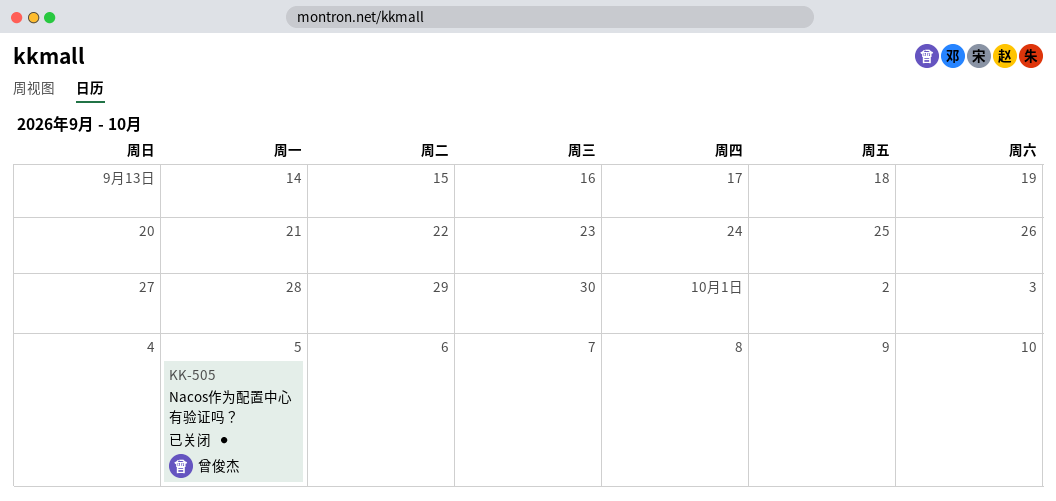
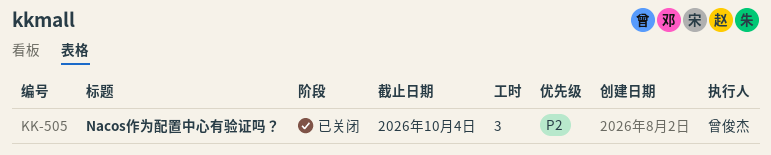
KK-505, estimate: 1 -> 3
KK-505, due: Oct 5 -> Oct 4

